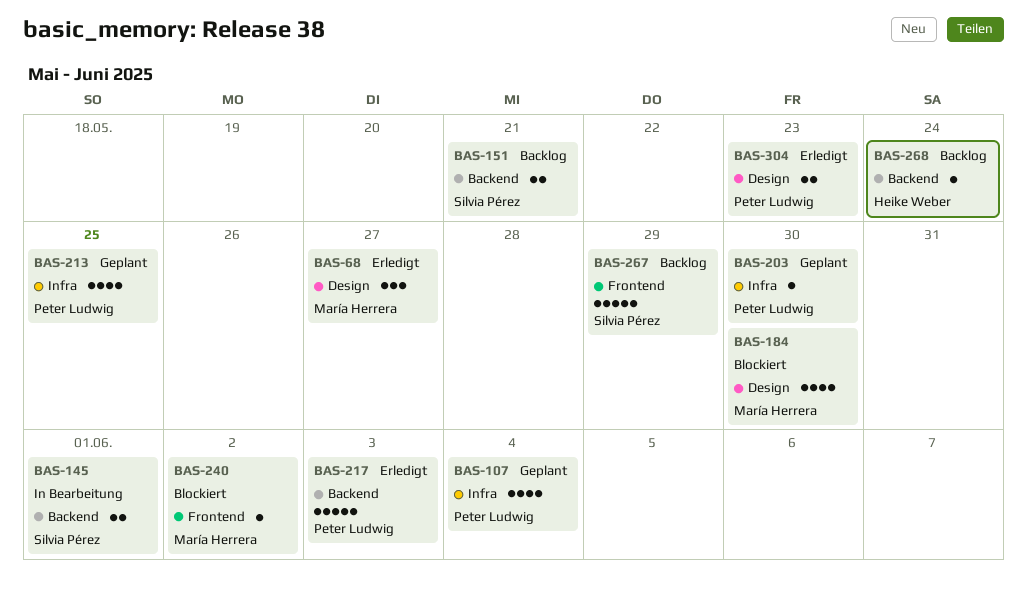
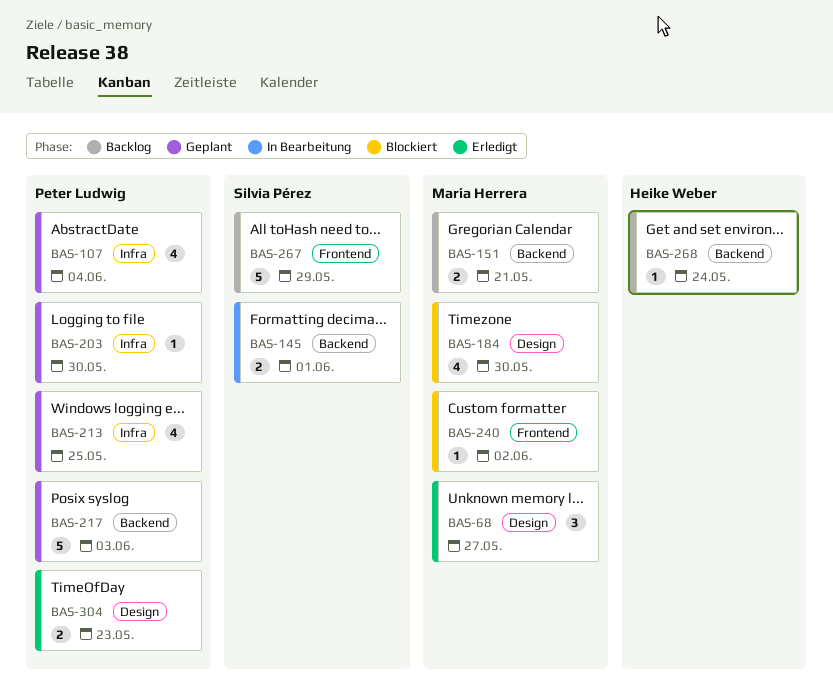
BAS-151, owner: Silvia Pérez -> María Herrera
BAS-217, status: Erledigt -> Geplant

